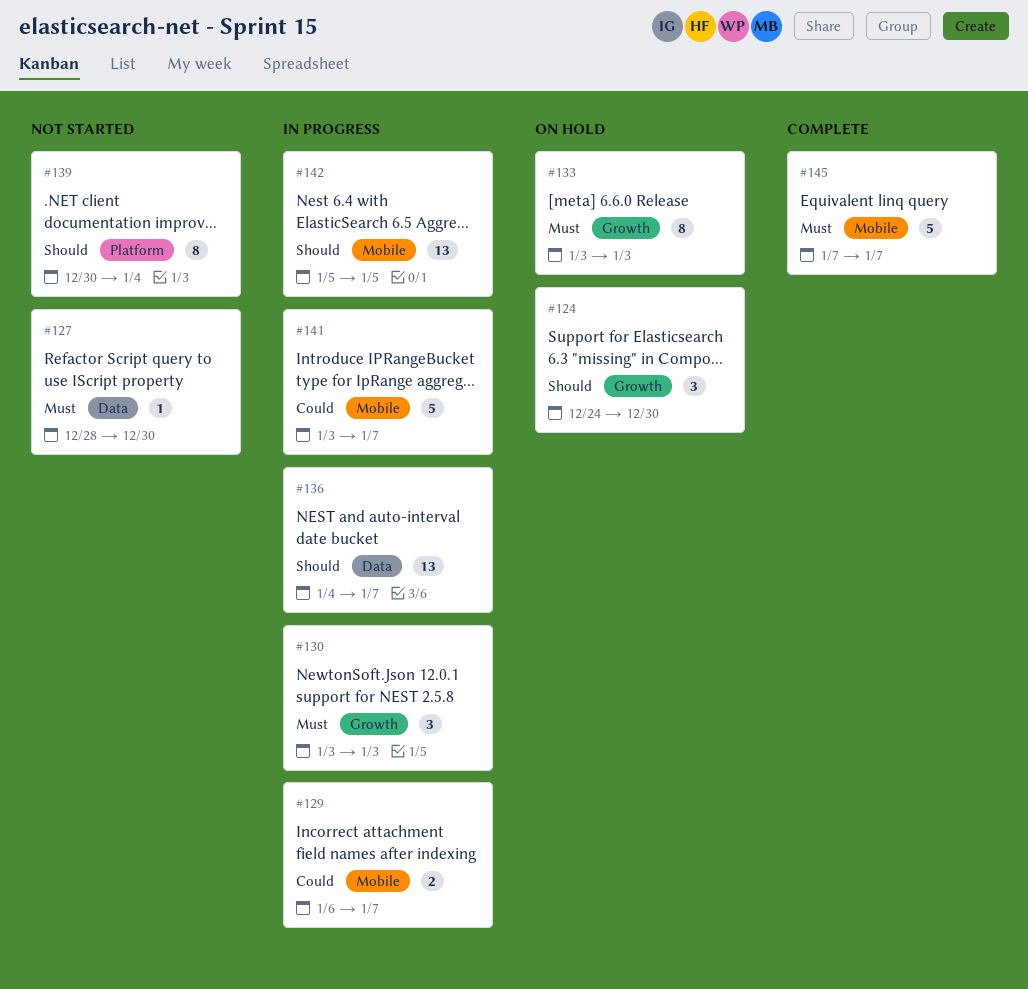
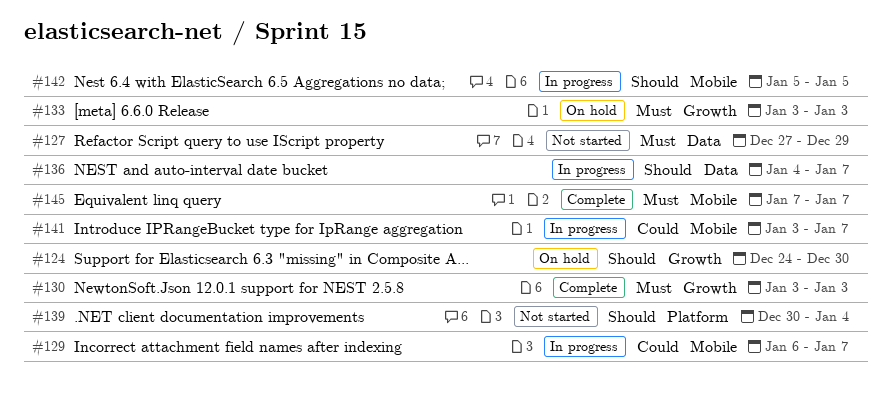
#127, start: Dec 28 -> Dec 27
#127, due: Dec 30 -> Dec 29
#130, status: In progress -> Complete

